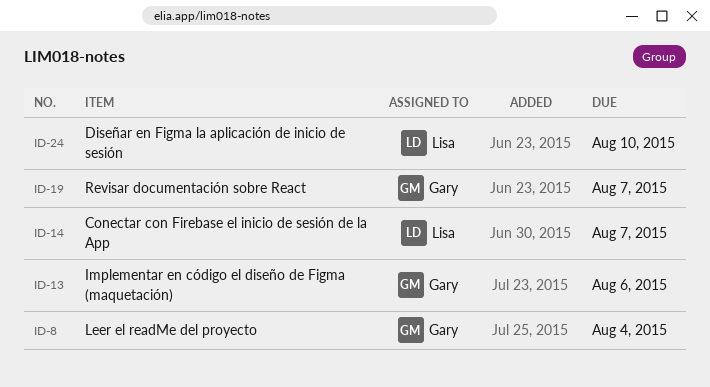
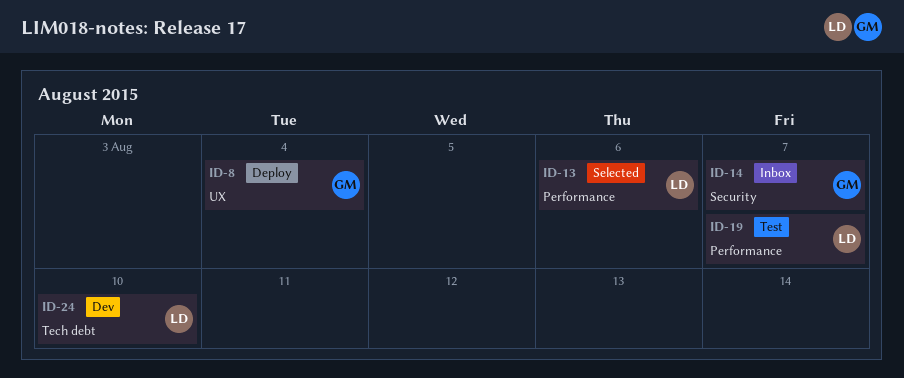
ID-13, owner: Gary -> Lisa
ID-14, owner: Lisa -> Gary
ID-19, owner: Gary -> Lisa

